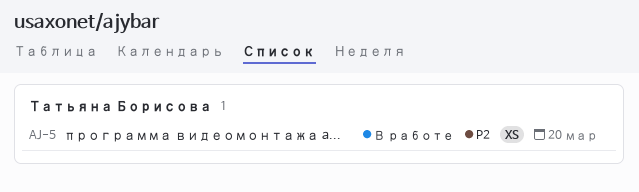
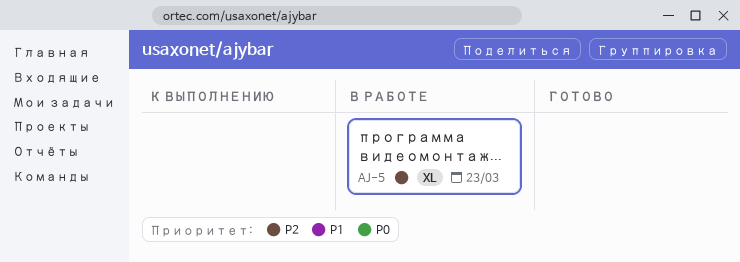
AJ-5, estimate: XS -> XL
AJ-5, due: Mar 20 -> Mar 23

